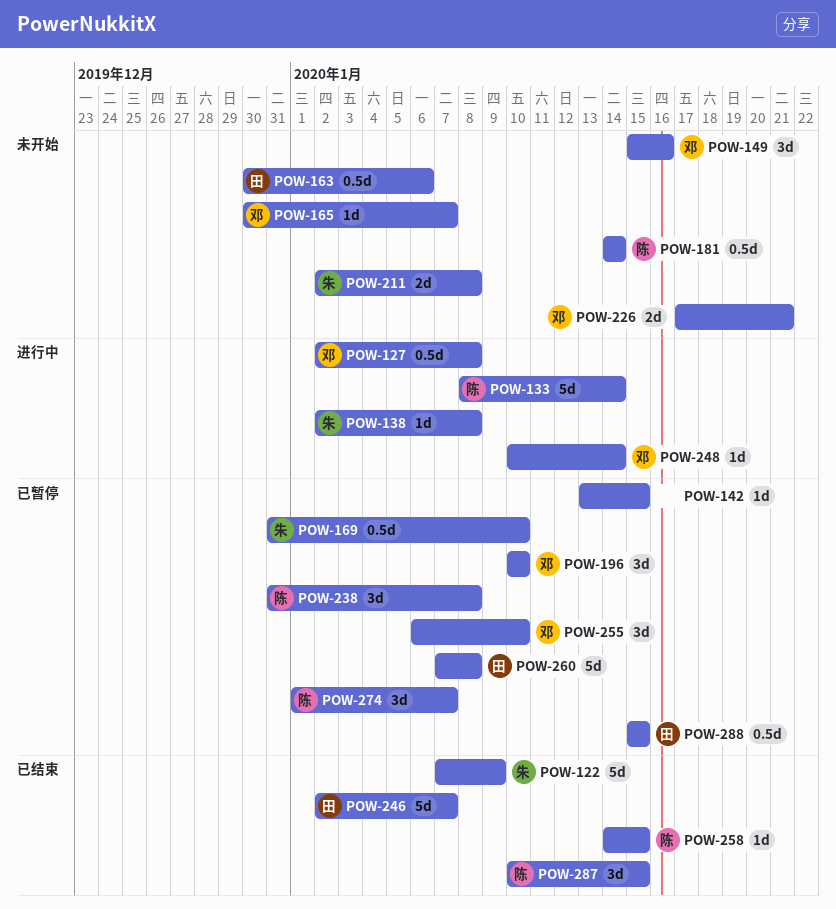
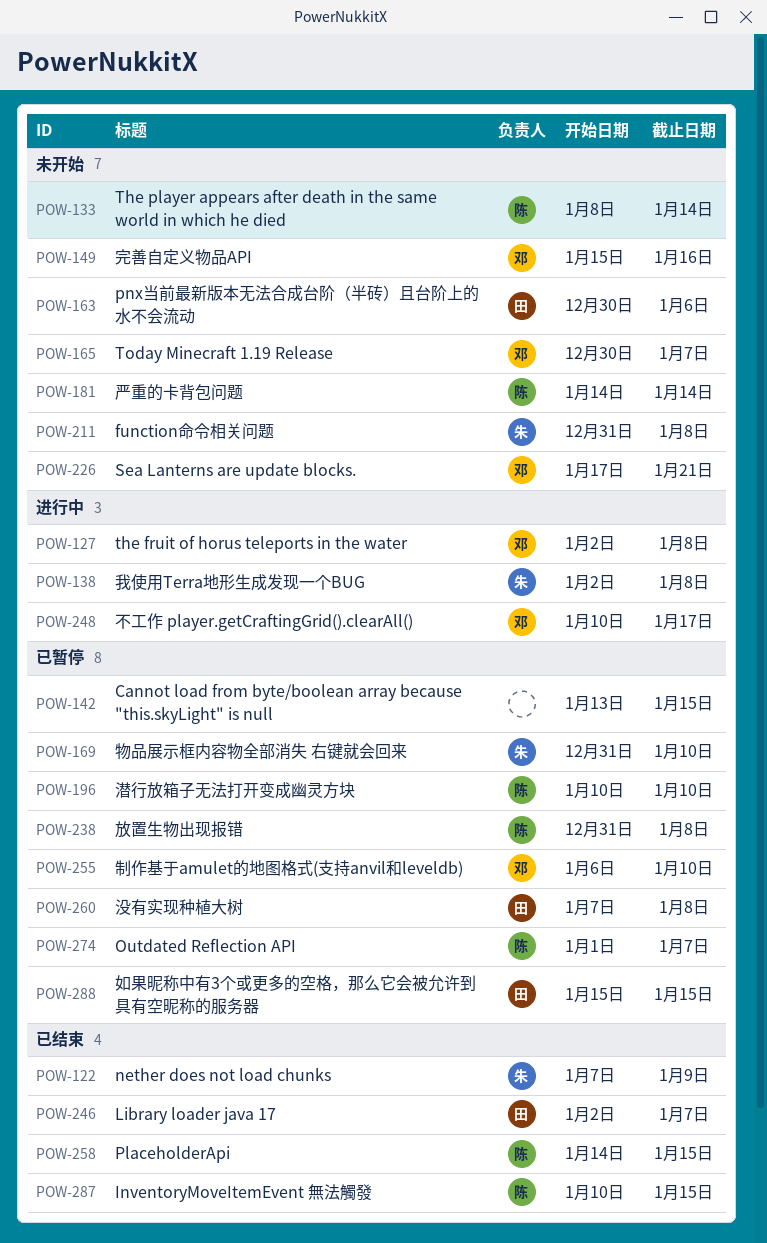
POW-133, status: 进行中 -> 未开始
POW-196, owner: 邓 -> 陈
POW-211, start: Jan 2 -> Dec 31
POW-248, due: Jan 14 -> Jan 17

